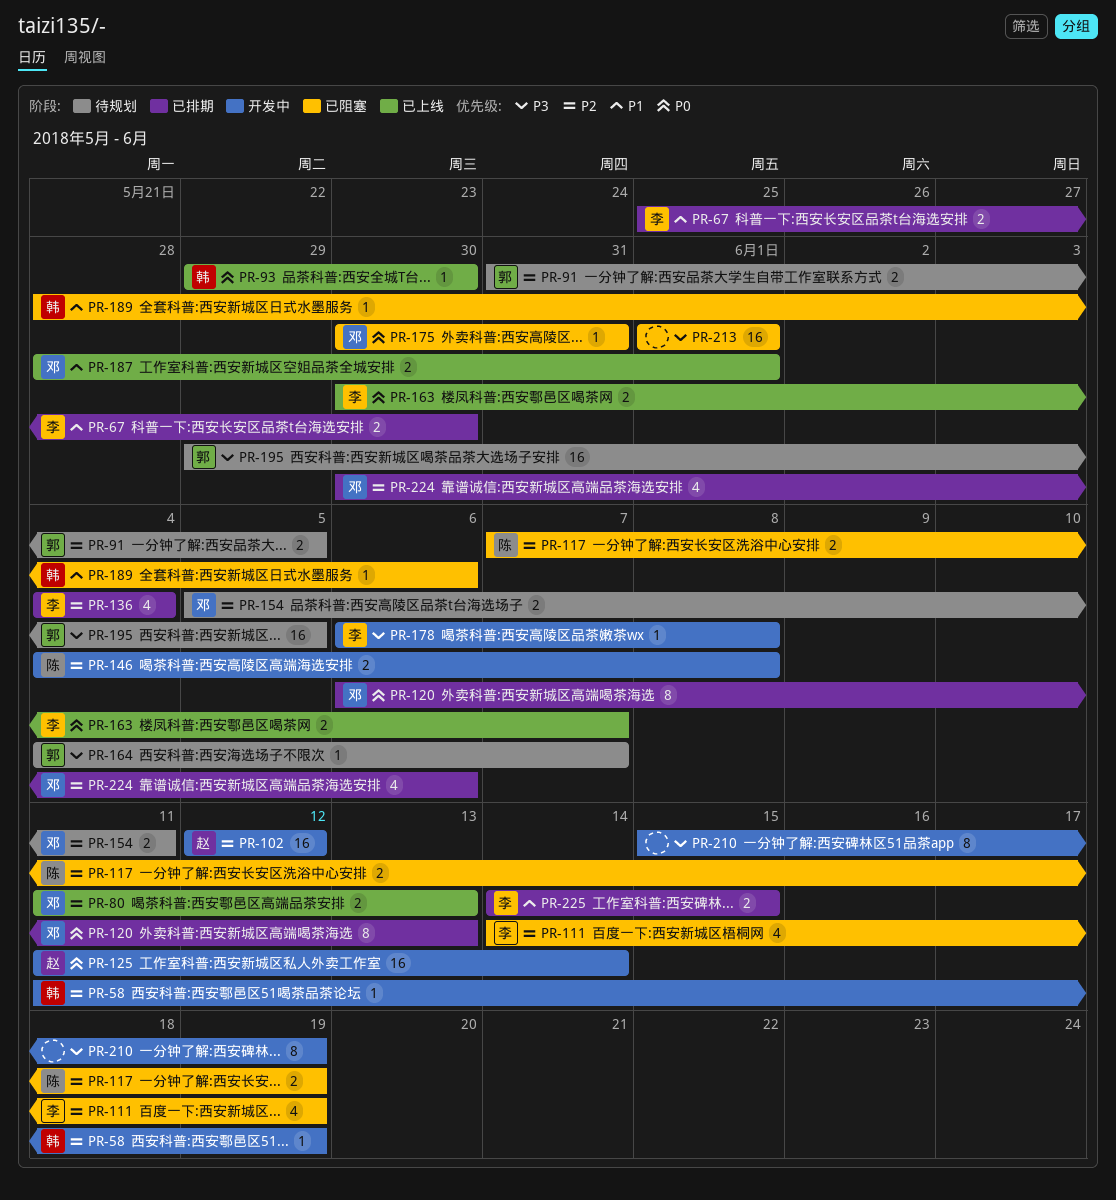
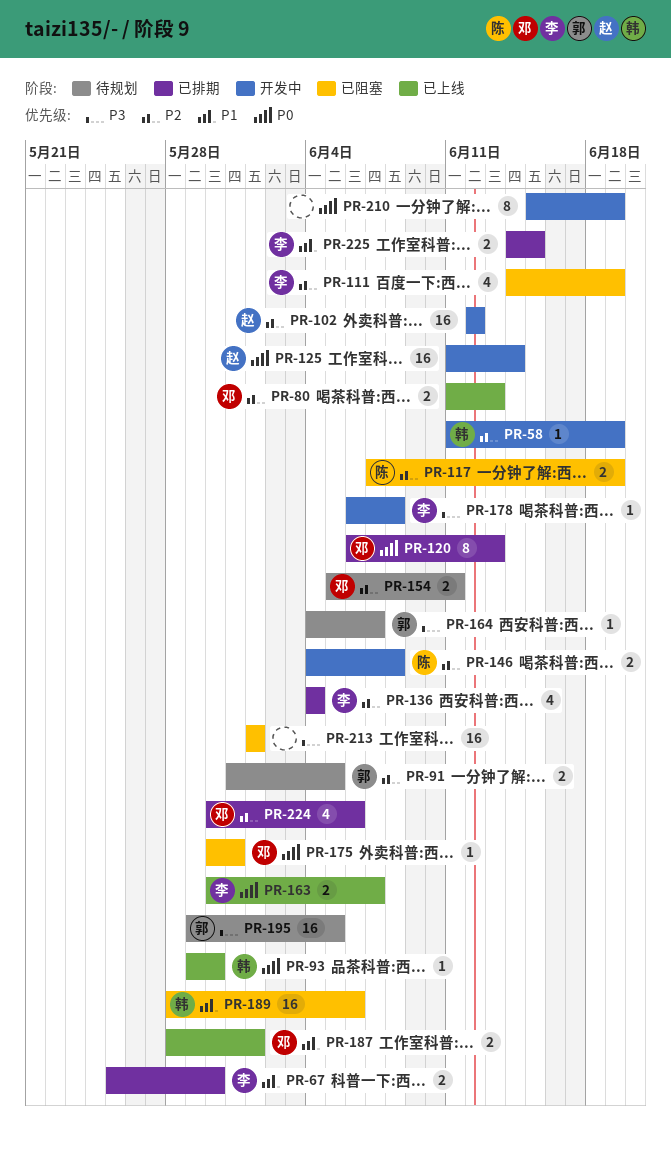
PR-189, estimate: 1 -> 16
PR-210, priority: P3 -> P0

